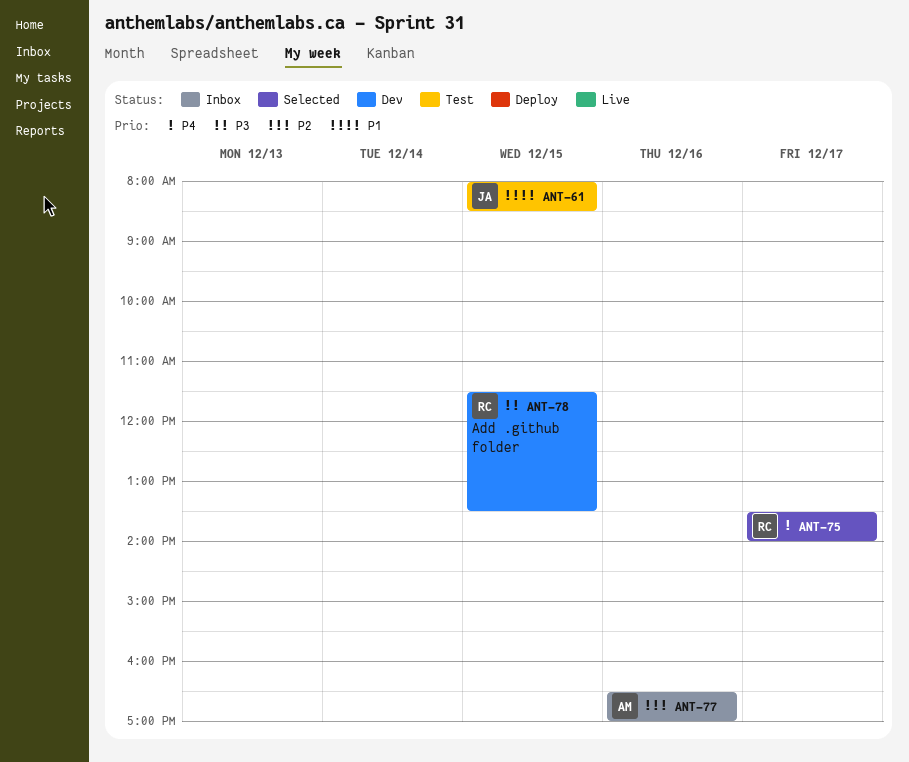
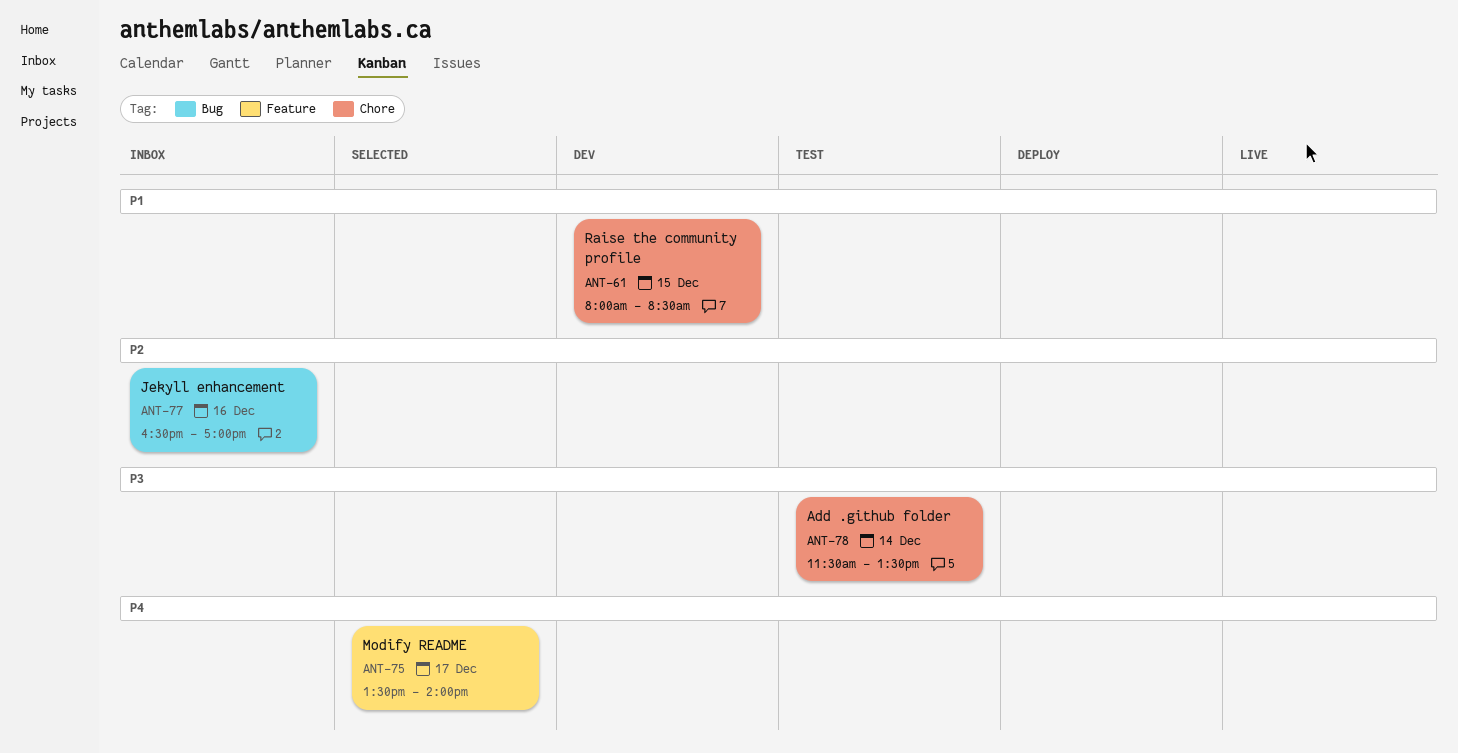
ANT-61, status: Test -> Dev
ANT-78, status: Dev -> Test
ANT-78, day: Dec 15 -> Dec 14

